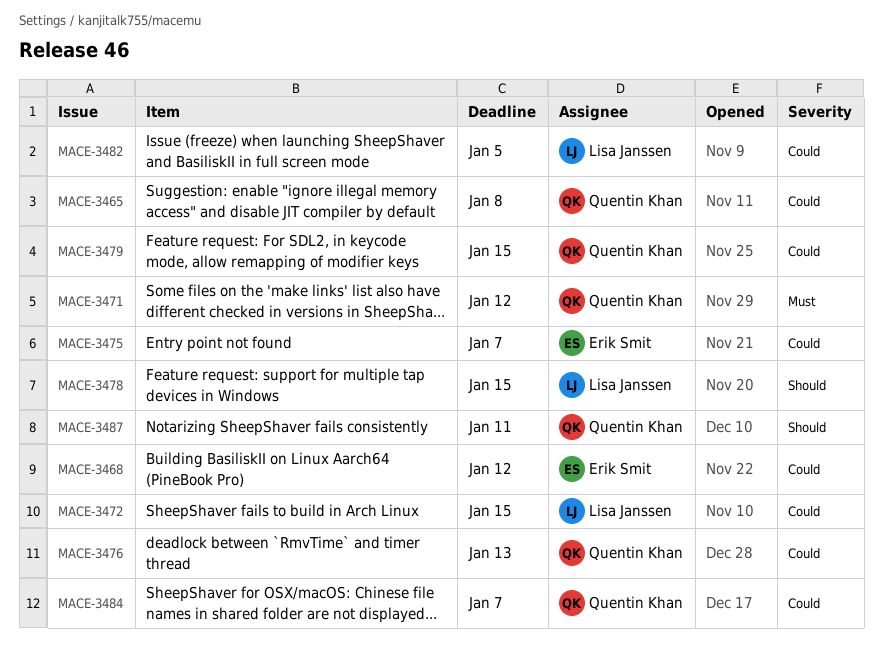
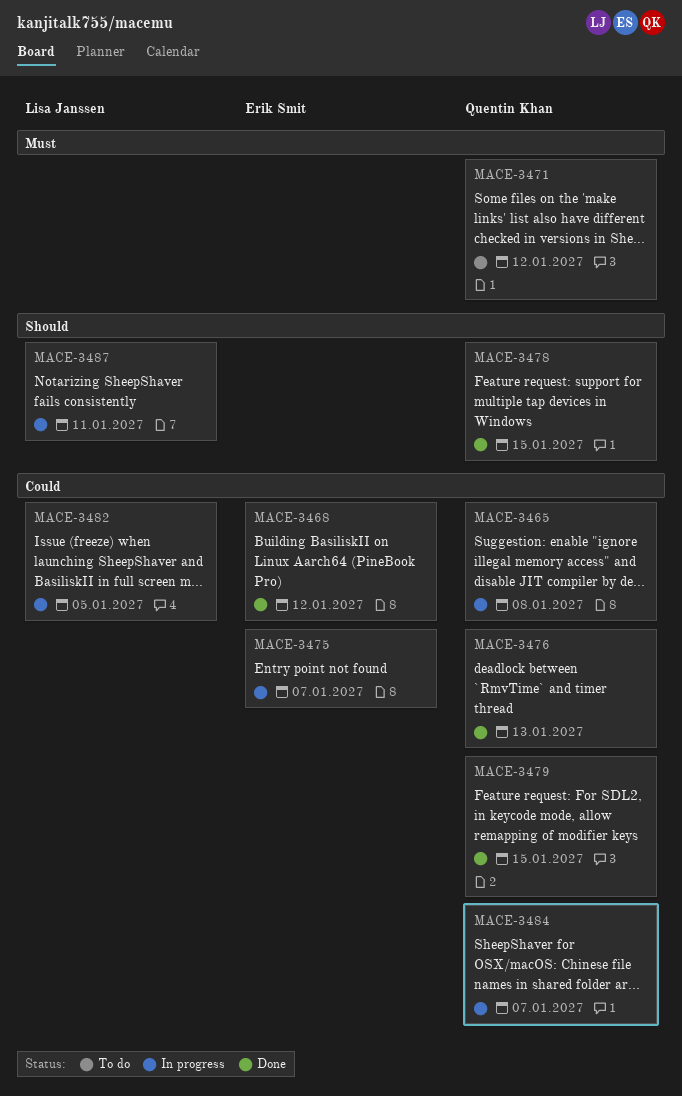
MACE-3472: present -> none
MACE-3478, owner: Lisa Janssen -> Quentin Khan
MACE-3487, owner: Quentin Khan -> Lisa Janssen

